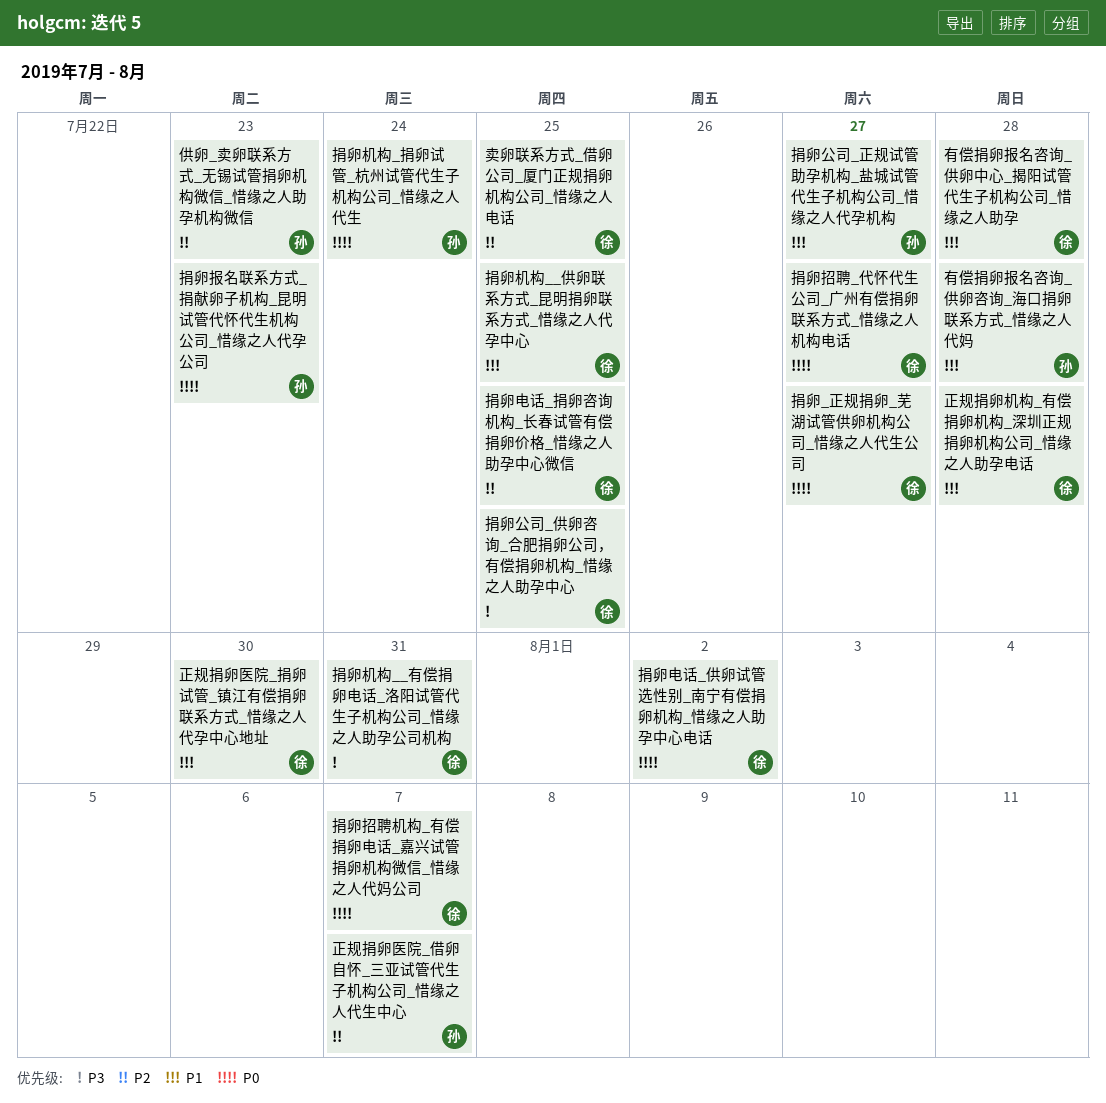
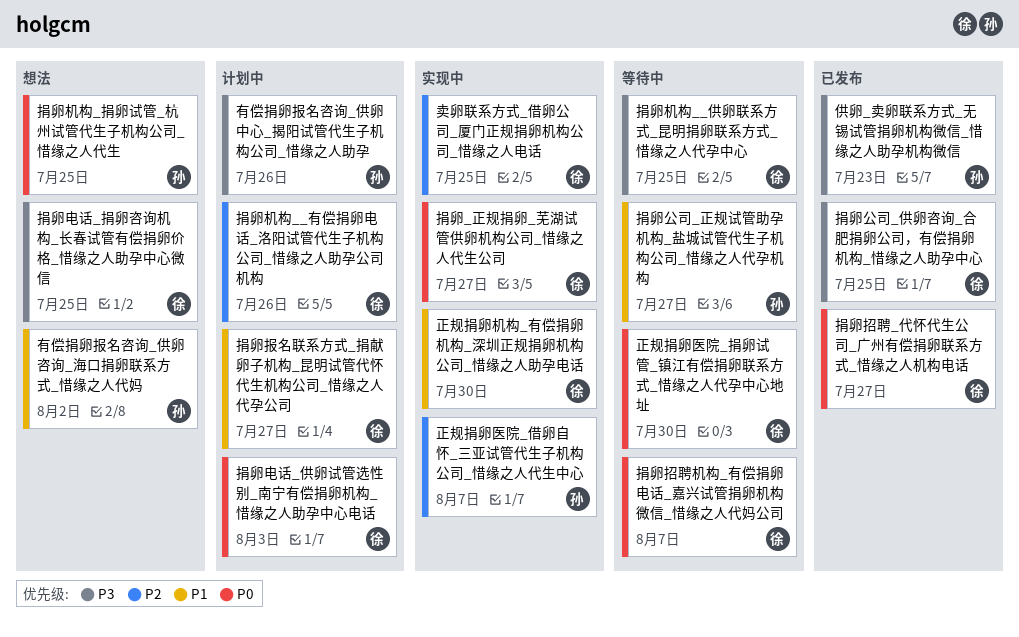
供卵_卖卵联系方式_无锡试管捐卵机构微信_惜缘之人助孕机构微信, priority: P2 -> P3
捐卵报名联系方式_捐献卵子机构_昆明试管代怀代生机构公司_惜缘之人代孕公司, owner: 孙 -> 徐
捐卵报名联系方式_捐献卵子机构_昆明试管代怀代生机构公司_惜缘之人代孕公司, priority: P0 -> P1
捐卵报名联系方式_捐献卵子机构_昆明试管代怀代生机构公司_惜缘之人代孕公司, due: Jul 23 -> Jul 27
捐卵机构__供卵联系方式_昆明捐卵联系方式_惜缘之人代孕中心, priority: P1 -> P3
捐卵机构__有偿捐卵电话_洛阳试管代生子机构公司_惜缘之人助孕公司机构, priority: P3 -> P2
捐卵机构__有偿捐卵电话_洛阳试管代生子机构公司_惜缘之人助孕公司机构, due: Jul 31 -> Jul 26
捐卵机构_捐卵试管_杭州试管代生子机构公司_惜缘之人代生, due: Jul 24 -> Jul 25
捐卵电话_供卵试管选性别_南宁有偿捐卵机构_惜缘之人助孕中心电话, due: Aug 2 -> Aug 3
捐卵电话_捐卵咨询机构_长春试管有偿捐卵价格_惜缘之人助孕中心微信, priority: P2 -> P3
有偿捐卵报名咨询_供卵中心_揭阳试管代生子机构公司_惜缘之人助孕, owner: 徐 -> 孙
有偿捐卵报名咨询_供卵中心_揭阳试管代生子机构公司_惜缘之人助孕, priority: P1 -> P3
有偿捐卵报名咨询_供卵中心_揭阳试管代生子机构公司_惜缘之人助孕, due: Jul 28 -> Jul 26
有偿捐卵报名咨询_供卵咨询_海口捐卵联系方式_惜缘之人代妈, due: Jul 28 -> Aug 2
正规捐卵医院_捐卵试管_镇江有偿捐卵联系方式_惜缘之人代孕中心地址, priority: P1 -> P0
正规捐卵机构_有偿捐卵机构_深圳正规捐卵机构公司_惜缘之人助孕电话, due: Jul 28 -> Jul 30

